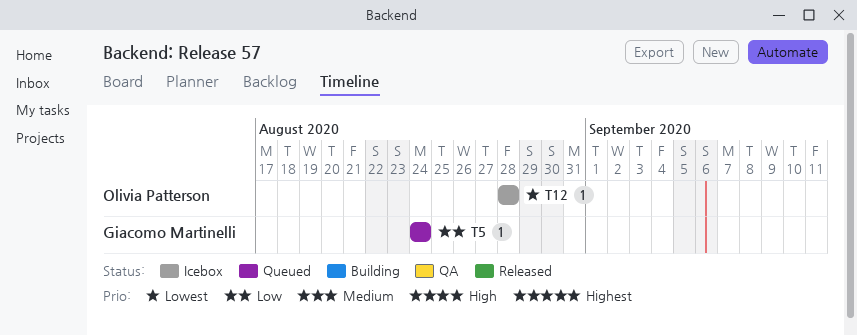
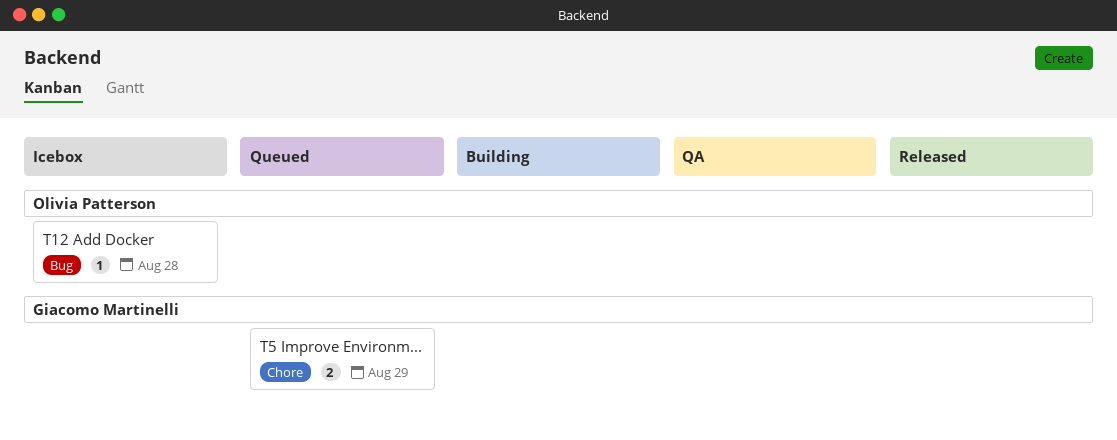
T5, estimate: 1 -> 2
T5, due: Aug 24 -> Aug 29

